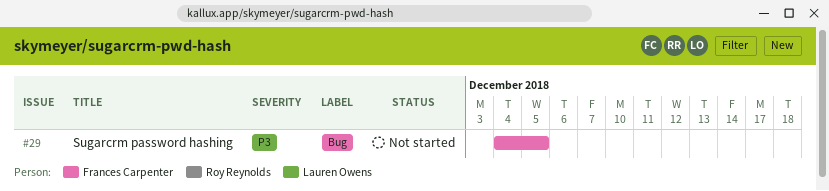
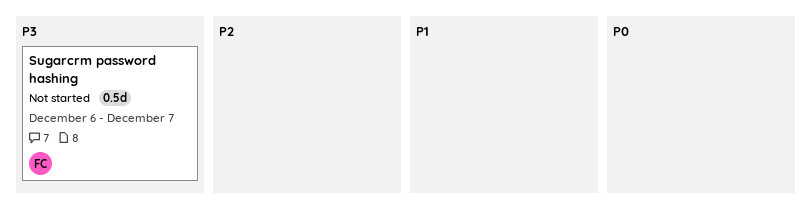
Sugarcrm password hashing, start: Dec 4 -> Dec 6
Sugarcrm password hashing, due: Dec 5 -> Dec 7

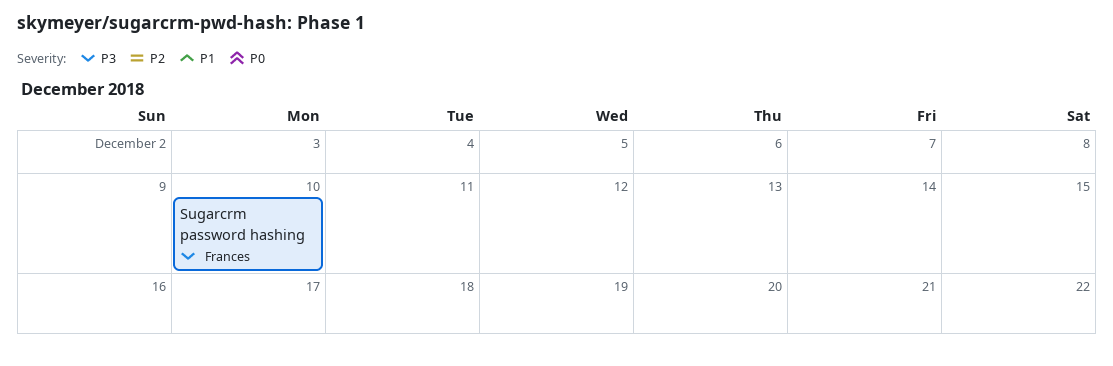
Sugarcrm password hashing, due: Dec 7 -> Dec 10

